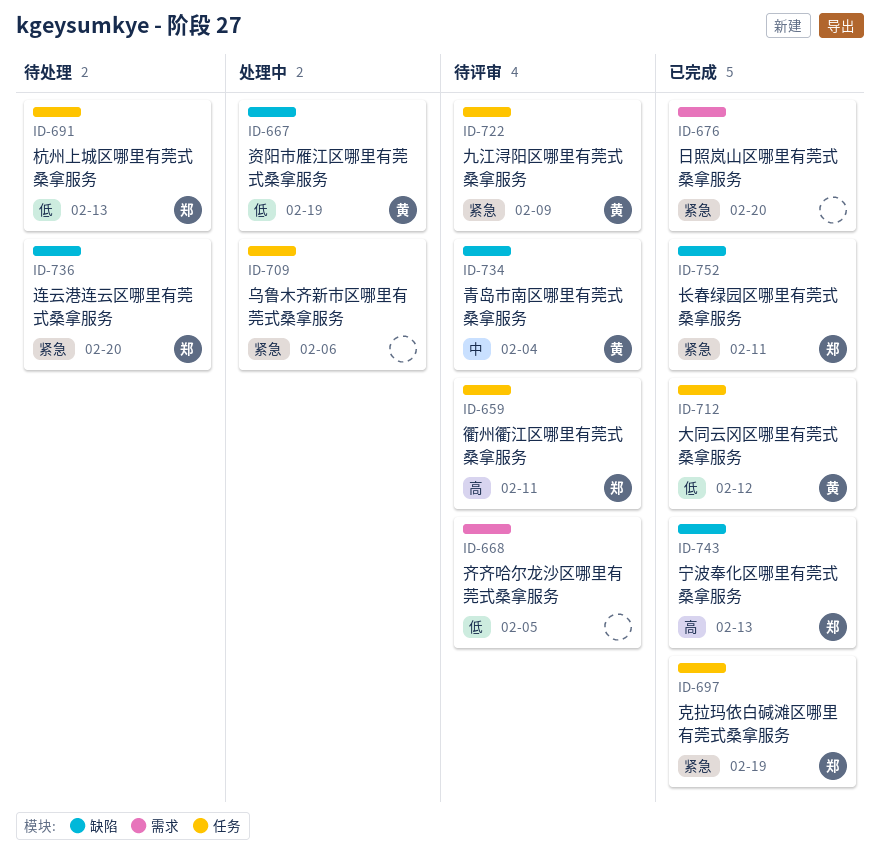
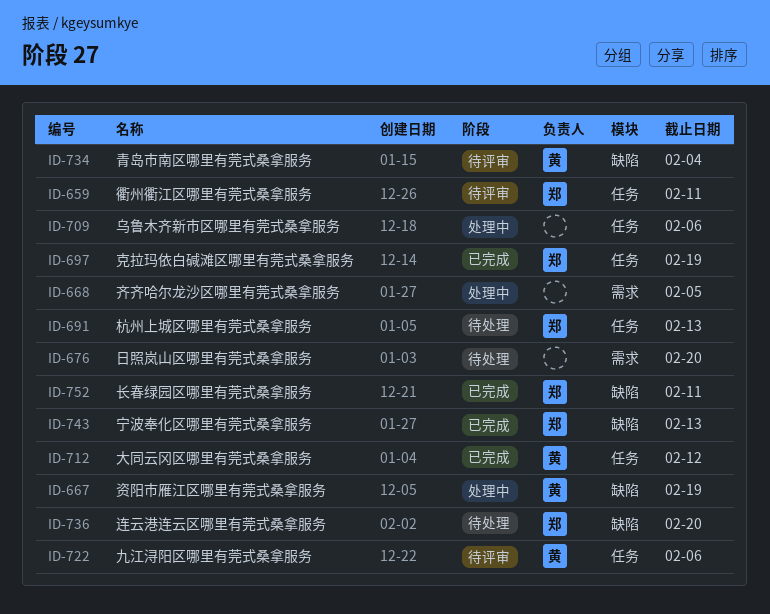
ID-668, status: 待评审 -> 处理中
ID-676, status: 已完成 -> 待处理
ID-722, due: Feb 9 -> Feb 6

